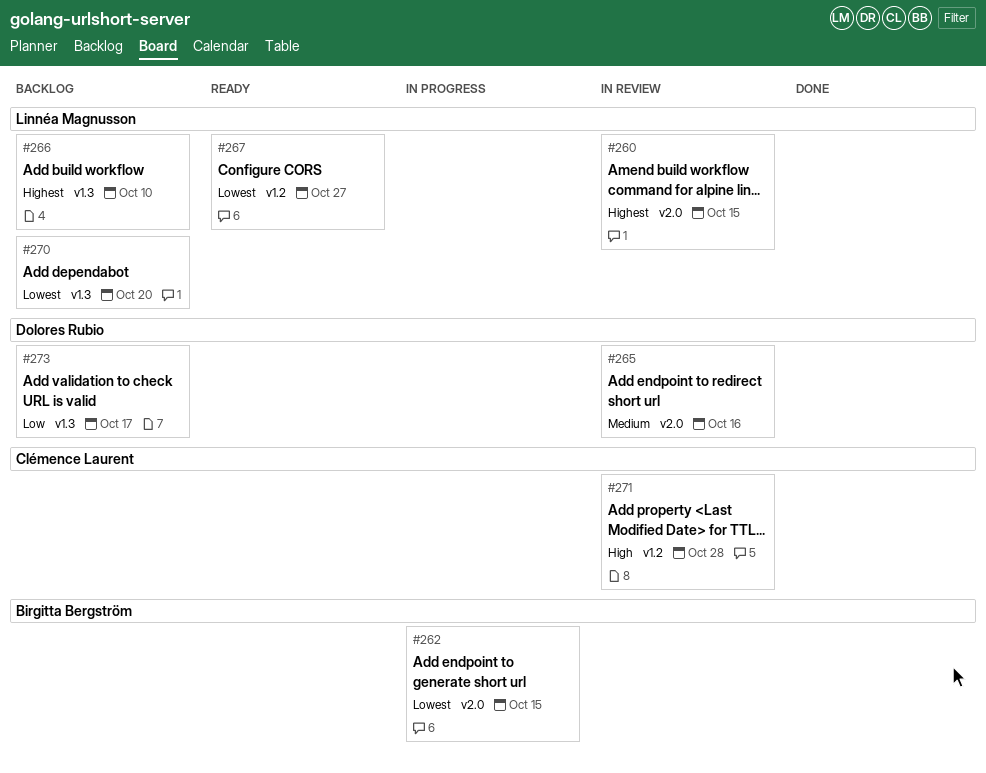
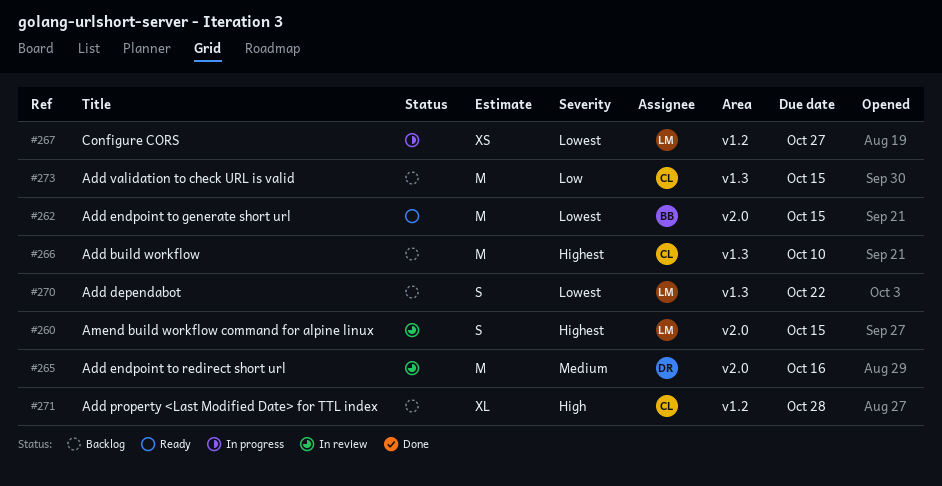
#262, status: In progress -> Ready
#266, owner: Linnéa Magnusson -> Clémence Laurent
#267, status: Ready -> In progress
#270, due: Oct 20 -> Oct 22
#271, status: In review -> Backlog
#273, owner: Dolores Rubio -> Clémence Laurent
#273, due: Oct 17 -> Oct 15

